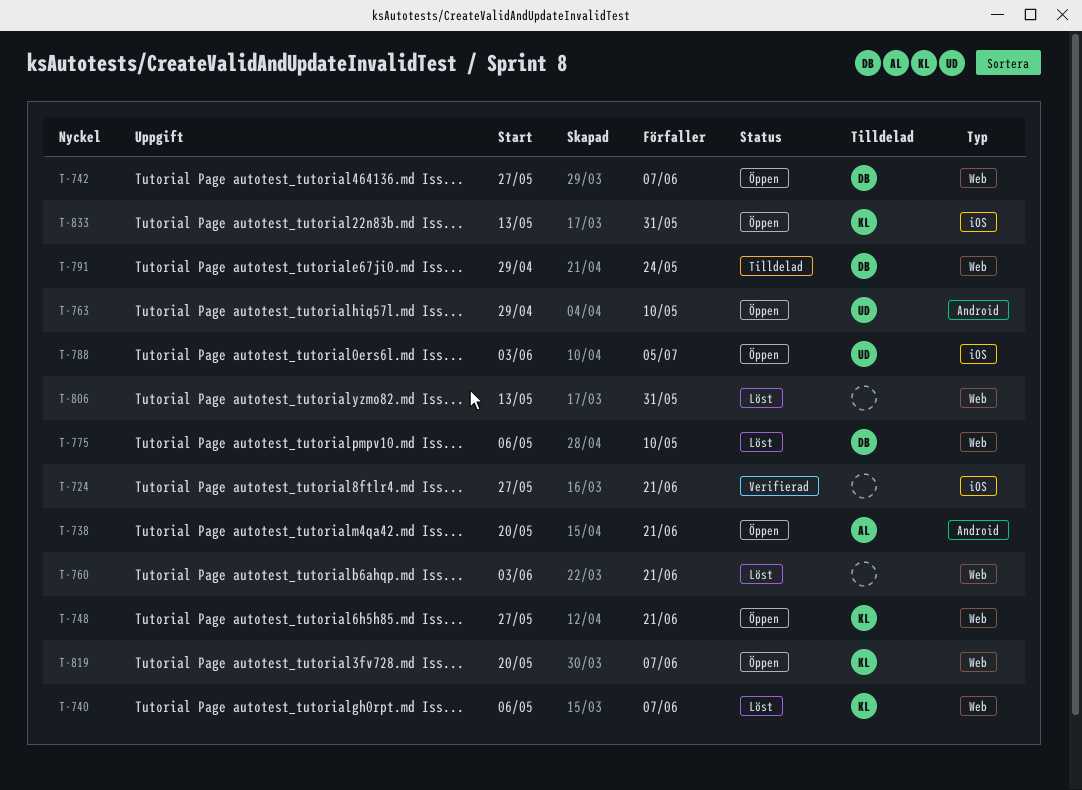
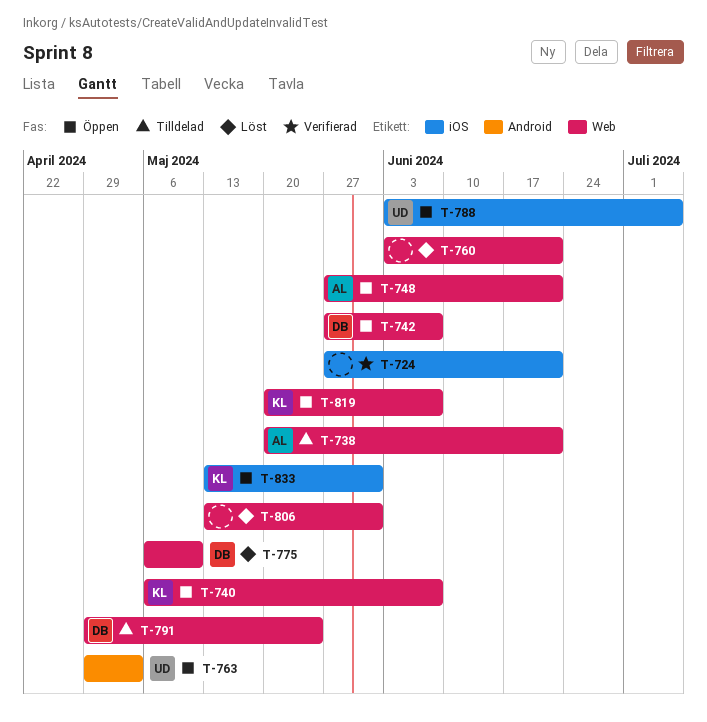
T-738, status: Öppen -> Tilldelad
T-738, label: Android -> Web
T-740, status: Löst -> Öppen
T-748, owner: KL -> AL
T-763, due: May 10 -> May 3

